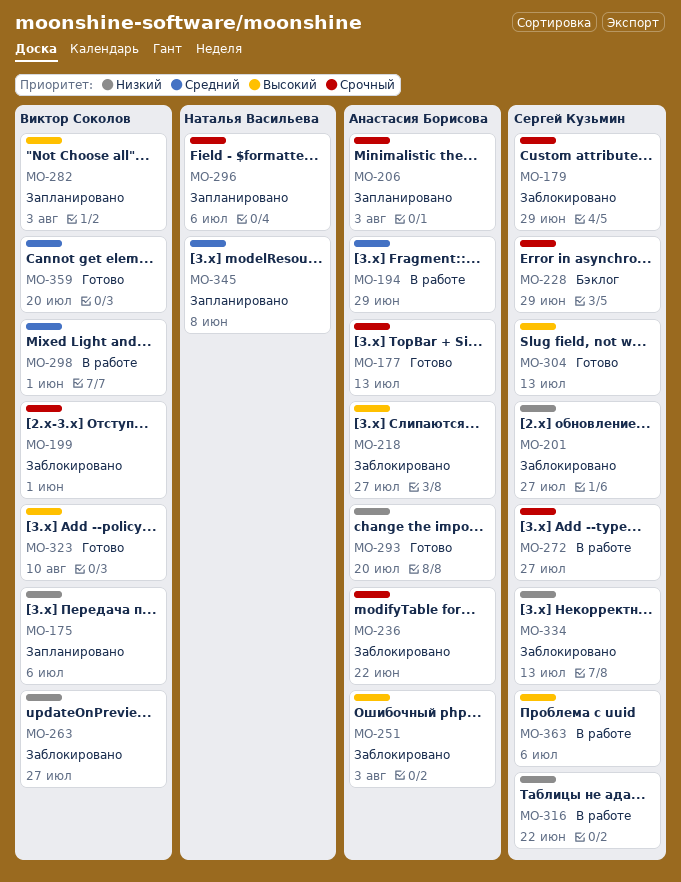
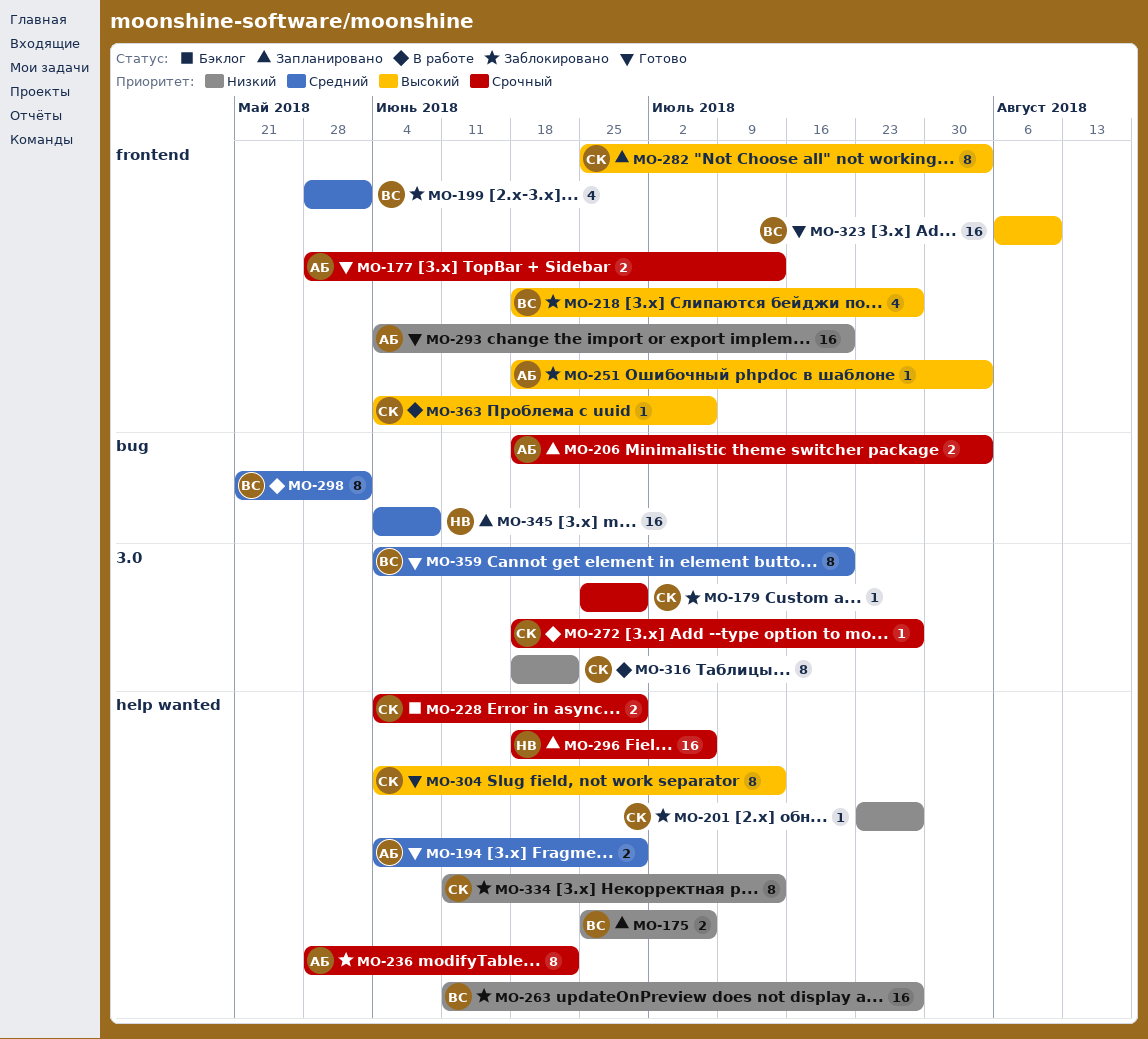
MO-194, status: В работе -> Готово
MO-199, priority: Срочный -> Средний
MO-218, owner: Анастасия Борисова -> Виктор Соколов
MO-282, owner: Виктор Соколов -> Сергей Кузьмин

